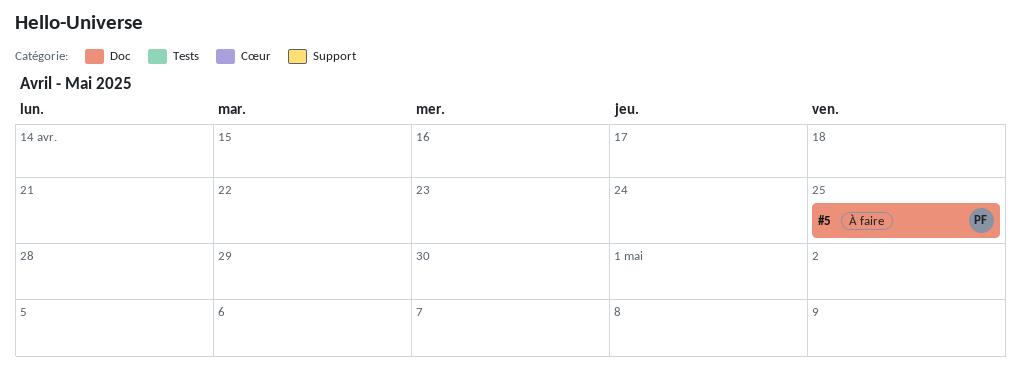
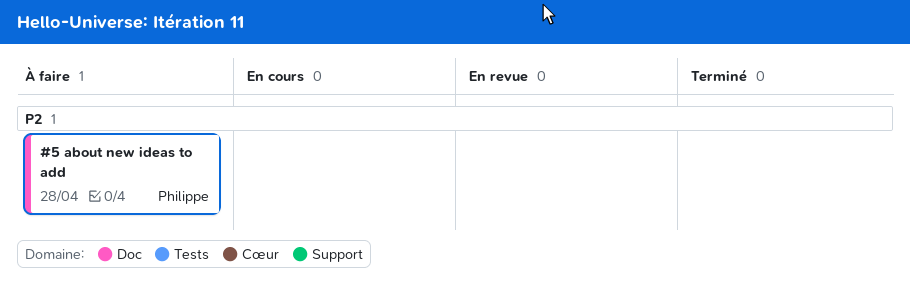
#5, due: Apr 25 -> Apr 28

